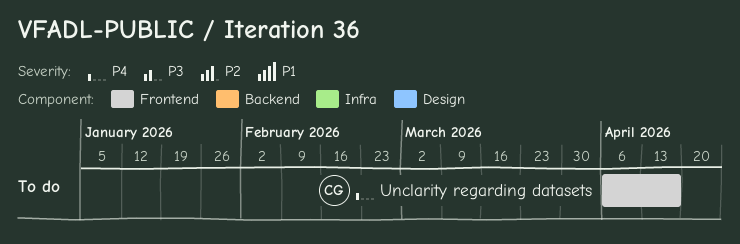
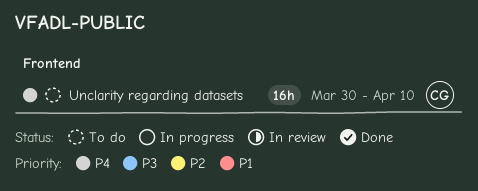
Unclarity regarding datasets, start: Apr 6 -> Mar 30
Unclarity regarding datasets, due: Apr 17 -> Apr 10

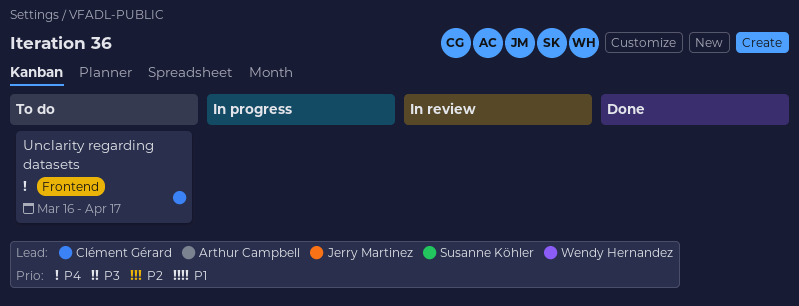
Unclarity regarding datasets, start: Mar 30 -> Mar 16
Unclarity regarding datasets, due: Apr 10 -> Apr 17

